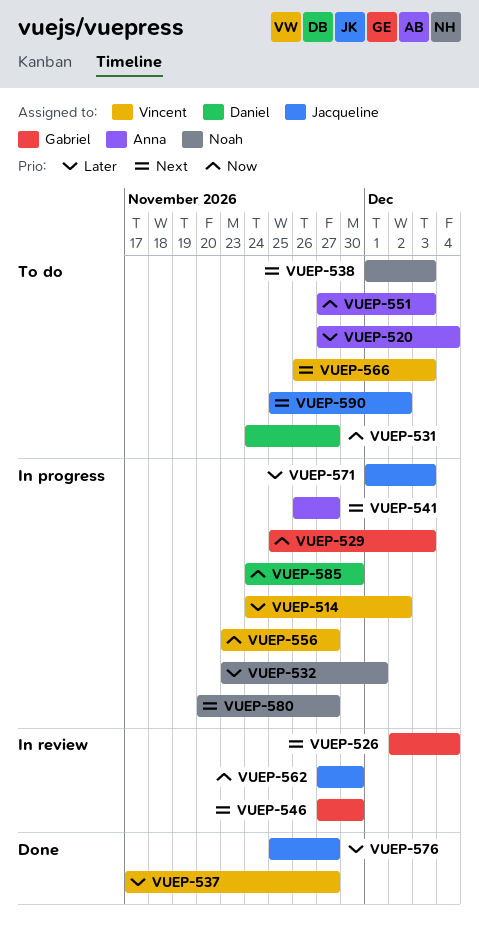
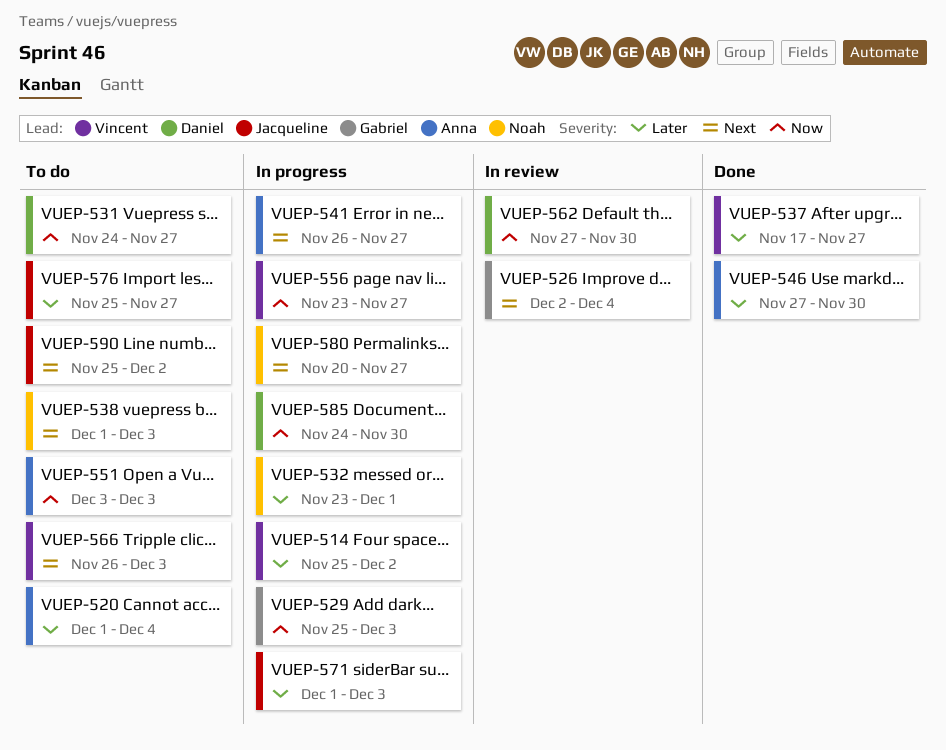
VUEP-514, start: Nov 24 -> Nov 25
VUEP-520, start: Nov 27 -> Dec 1
VUEP-546, status: In review -> Done
VUEP-546, owner: Gabriel -> Anna
VUEP-546, priority: Next -> Later
VUEP-551, start: Nov 27 -> Dec 3
VUEP-562, owner: Jacqueline -> Daniel
VUEP-576, status: Done -> To do

